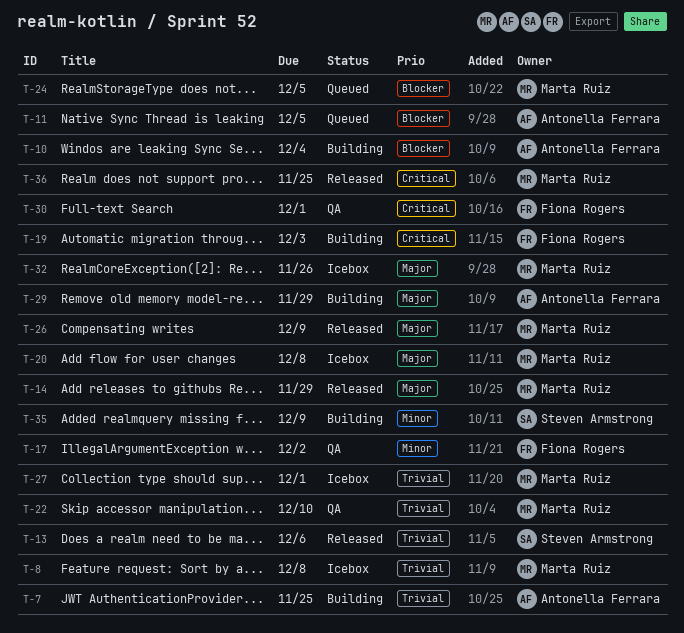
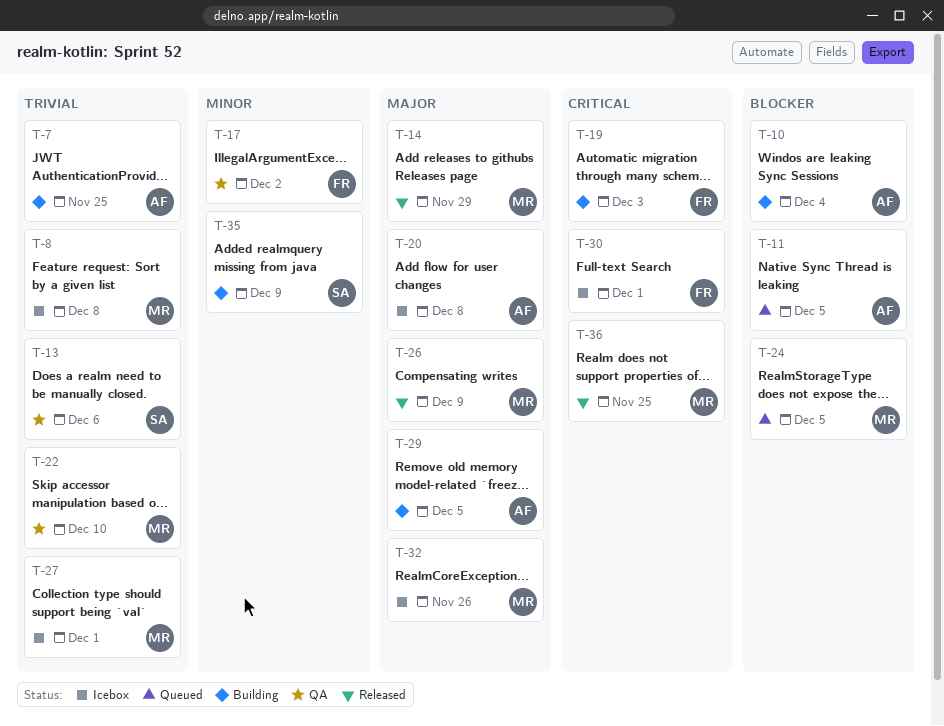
T-13, status: Released -> QA
T-20, owner: Marta Ruiz -> Antonella Ferrara
T-29, due: Nov 29 -> Dec 5
T-30, status: QA -> Icebox

